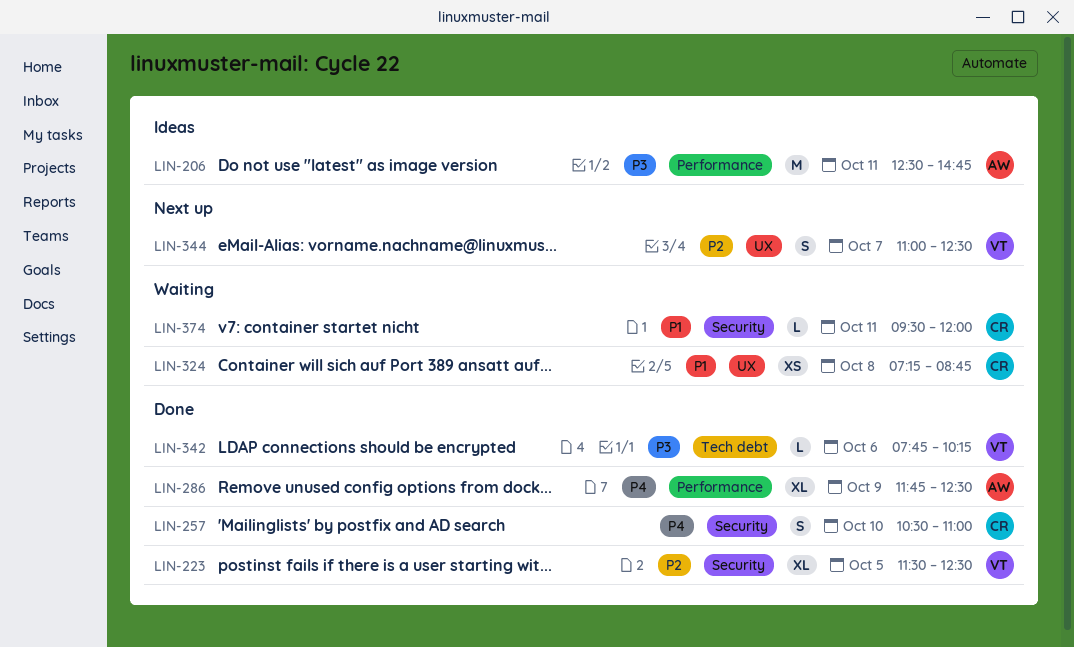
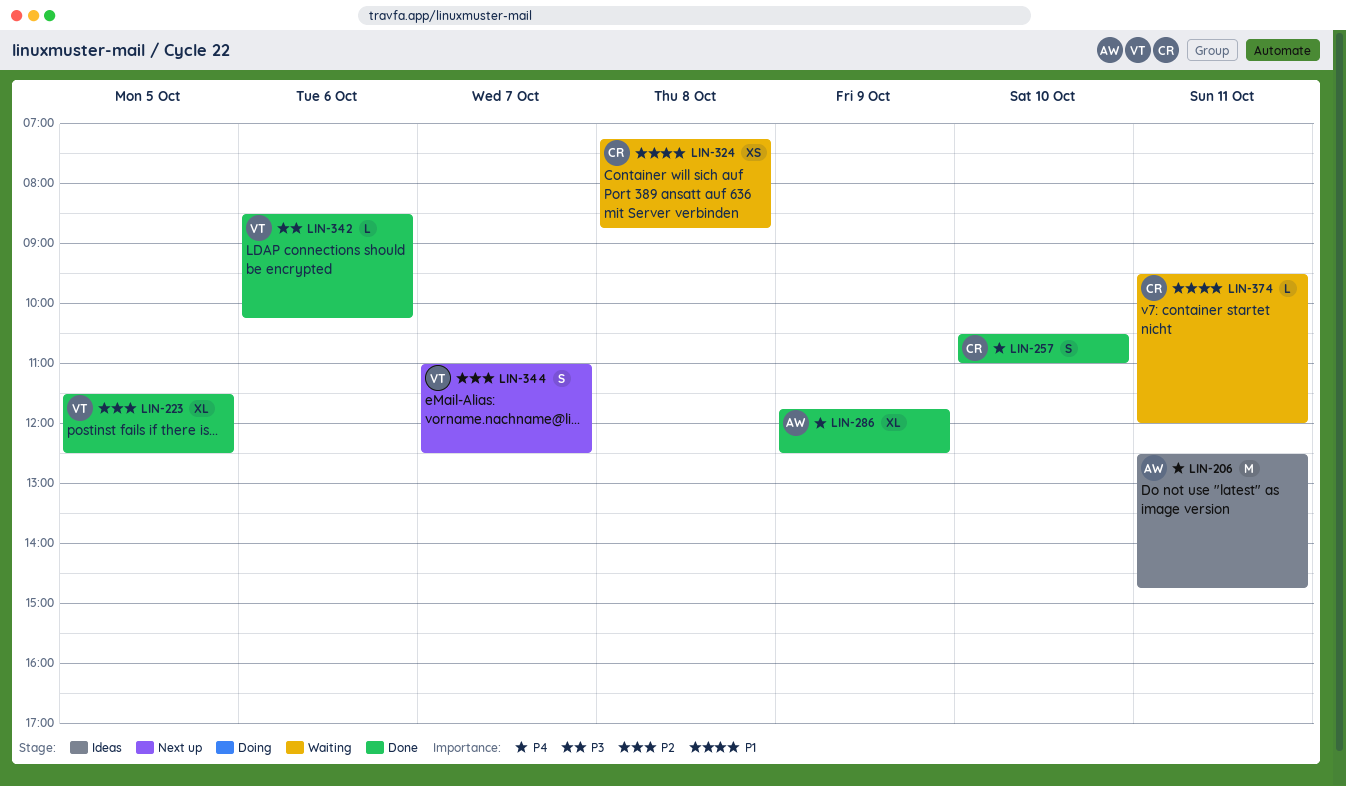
LIN-206, priority: P3 -> P4
LIN-342, begins: 07:45 -> 08:30

